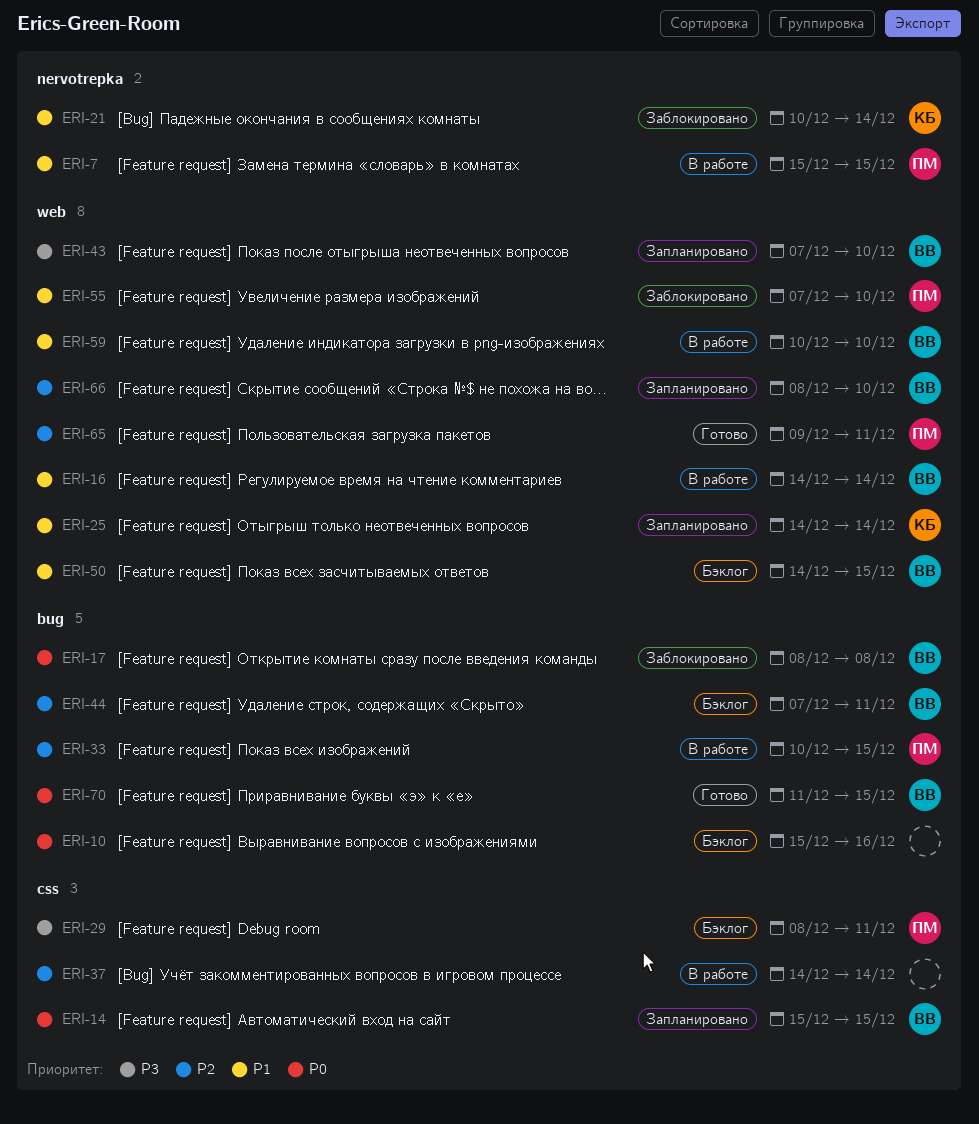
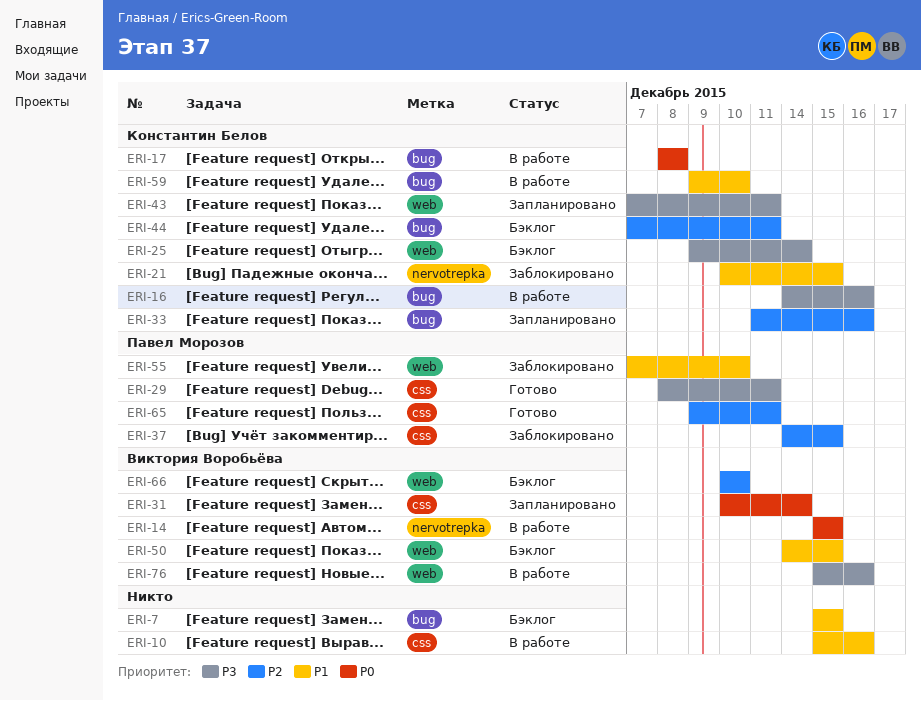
ERI-7, status: В работе -> Бэклог
ERI-7, owner: Павел Морозов -> none
ERI-7, label: nervotrepka -> bug
ERI-10, status: Бэклог -> В работе
ERI-10, priority: P0 -> P1
ERI-10, label: bug -> css
ERI-14, status: Запланировано -> В работе
ERI-14, label: css -> nervotrepka
ERI-16, owner: Виктория Воробьёва -> Константин Белов
ERI-16, priority: P1 -> P3
ERI-16, label: web -> bug
ERI-16, due: Dec 14 -> Dec 16
ERI-17, status: Заблокировано -> В работе
ERI-17, owner: Виктория Воробьёва -> Константин Белов
ERI-21, due: Dec 14 -> Dec 15
ERI-25, status: Запланировано -> Бэклог
ERI-25, priority: P1 -> P3
ERI-25, start: Dec 14 -> Dec 9
ERI-29, status: Бэклог -> Готово
ERI-31: none -> present
ERI-33, status: В работе -> Запланировано
ERI-33, owner: Павел Морозов -> Константин Белов
ERI-33, start: Dec 10 -> Dec 11
ERI-33, due: Dec 15 -> Dec 16
ERI-37, status: В работе -> Заблокировано
ERI-37, owner: none -> Павел Морозов
ERI-37, due: Dec 14 -> Dec 15
ERI-43, owner: Виктория Воробьёва -> Константин Белов
ERI-43, due: Dec 10 -> Dec 11
ERI-44, owner: Виктория Воробьёва -> Константин Белов
ERI-59, owner: Виктория Воробьёва -> Константин Белов
ERI-59, label: web -> bug
ERI-59, start: Dec 10 -> Dec 9
ERI-65, label: web -> css
ERI-66, status: Запланировано -> Бэклог
ERI-66, start: Dec 8 -> Dec 10
ERI-70: present -> none
ERI-76: none -> present

